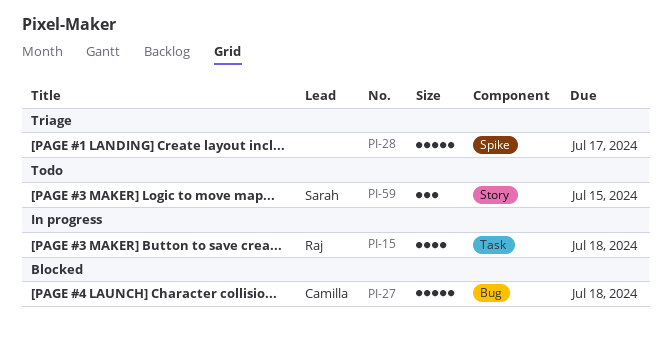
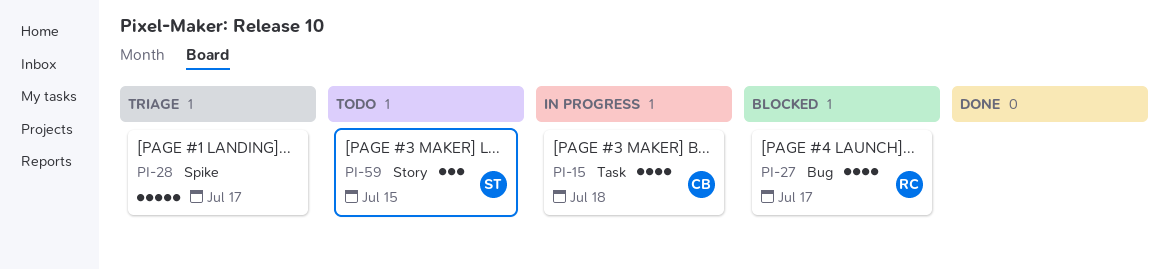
PI-15, owner: Raj -> Camilla
PI-27, owner: Camilla -> Raj
PI-27, estimate: 5 -> 4
PI-27, due: Jul 18 -> Jul 17

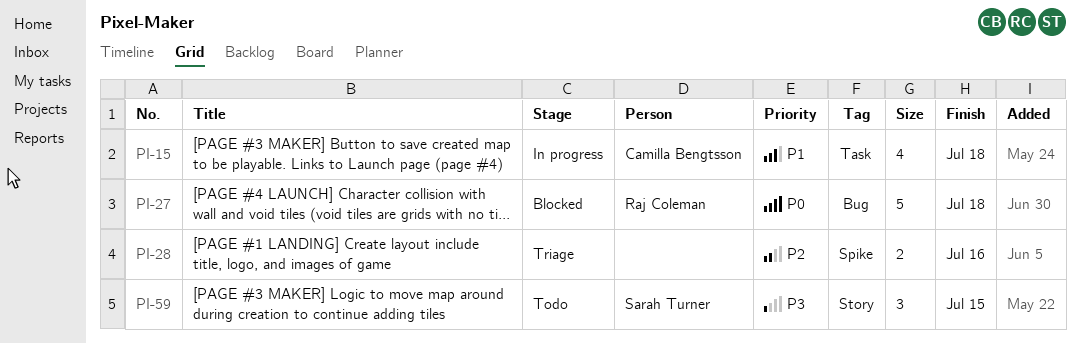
PI-27, estimate: 4 -> 5
PI-27, due: Jul 17 -> Jul 18
PI-28, estimate: 5 -> 2
PI-28, due: Jul 17 -> Jul 16

